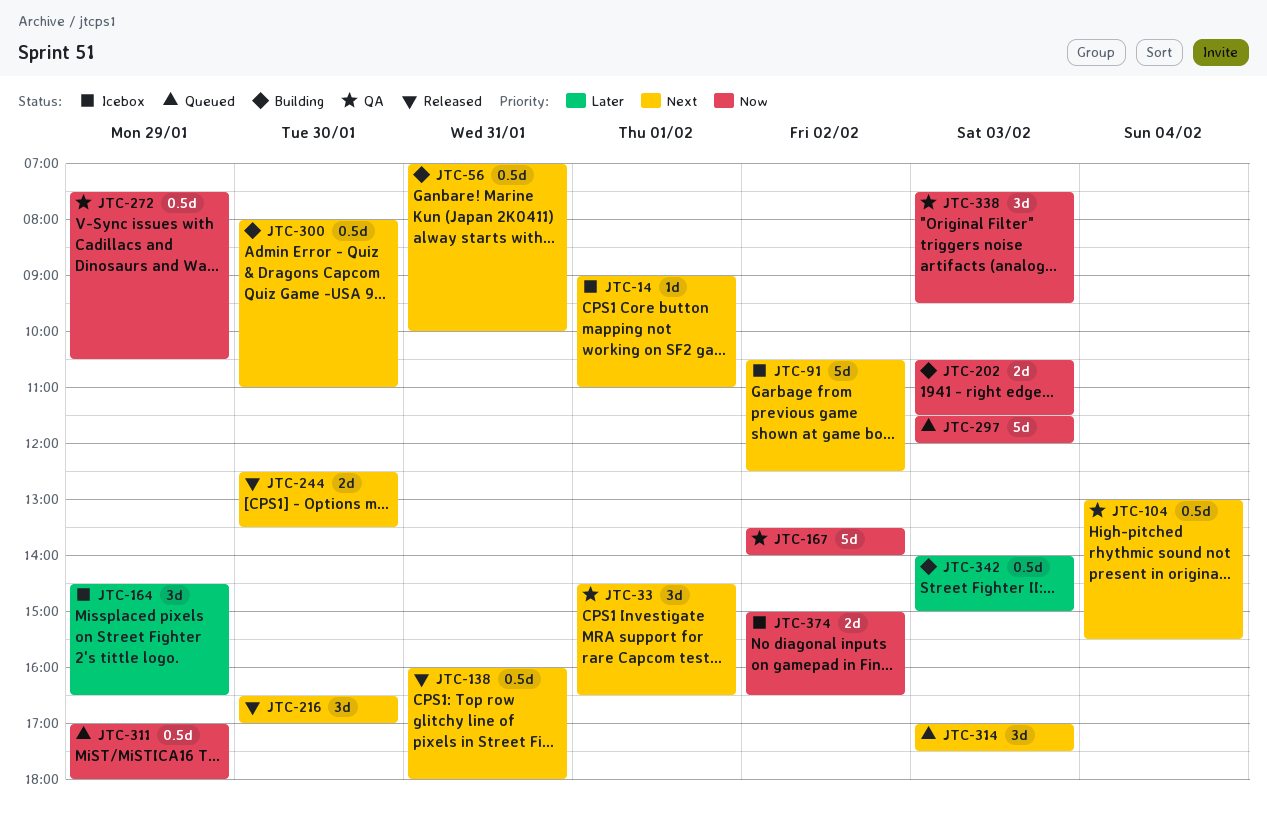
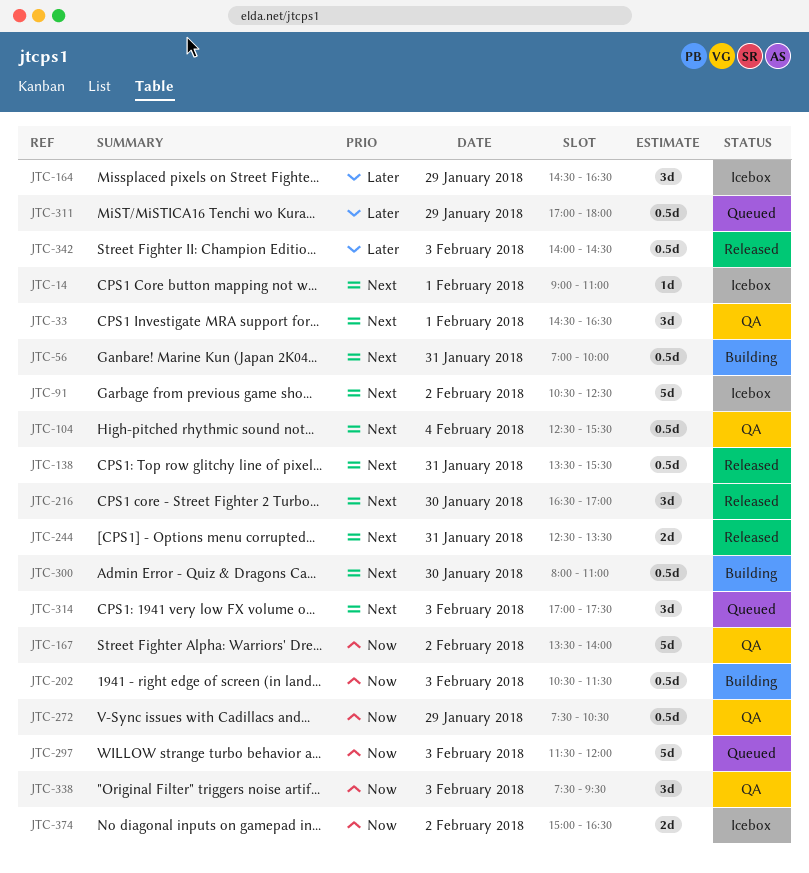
JTC-104, begins: 13:00 -> 12:30
JTC-138, begins: 16:00 -> 13:30
JTC-138, ends: 18:00 -> 15:30
JTC-202, estimate: 2d -> 0.5d
JTC-244, day: Jan 30 -> Jan 31
JTC-311, priority: Now -> Later
JTC-342, status: Building -> Released
JTC-342, ends: 15:00 -> 14:30

